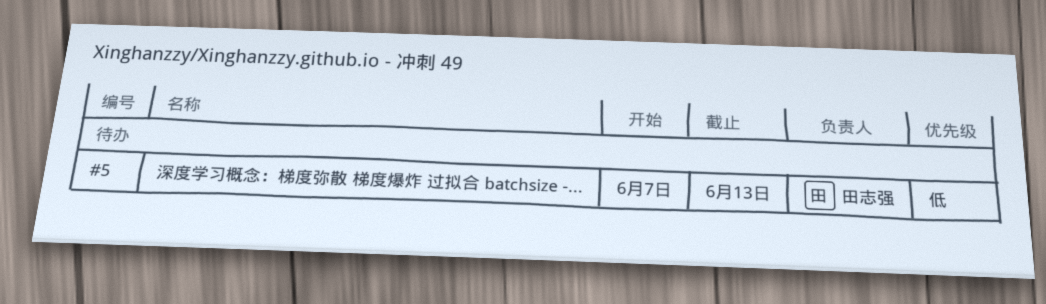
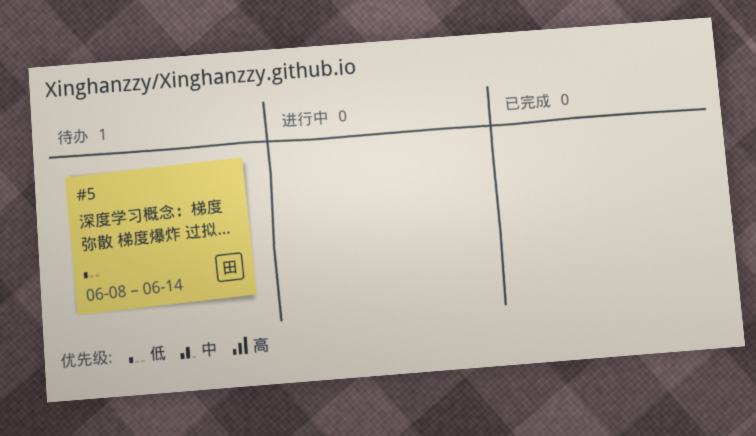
#5, start: Jun 7 -> Jun 8
#5, due: Jun 13 -> Jun 14

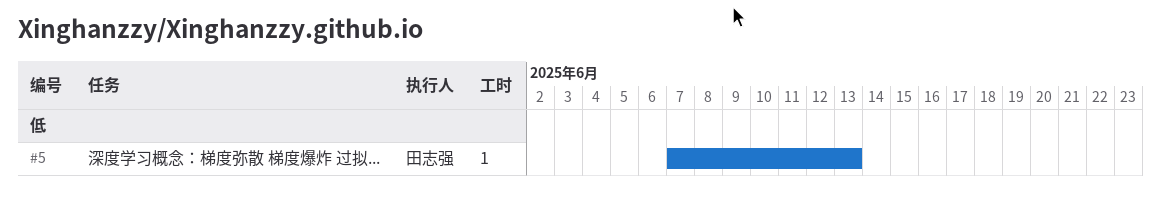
#5, start: Jun 8 -> Jun 7
#5, due: Jun 14 -> Jun 13

